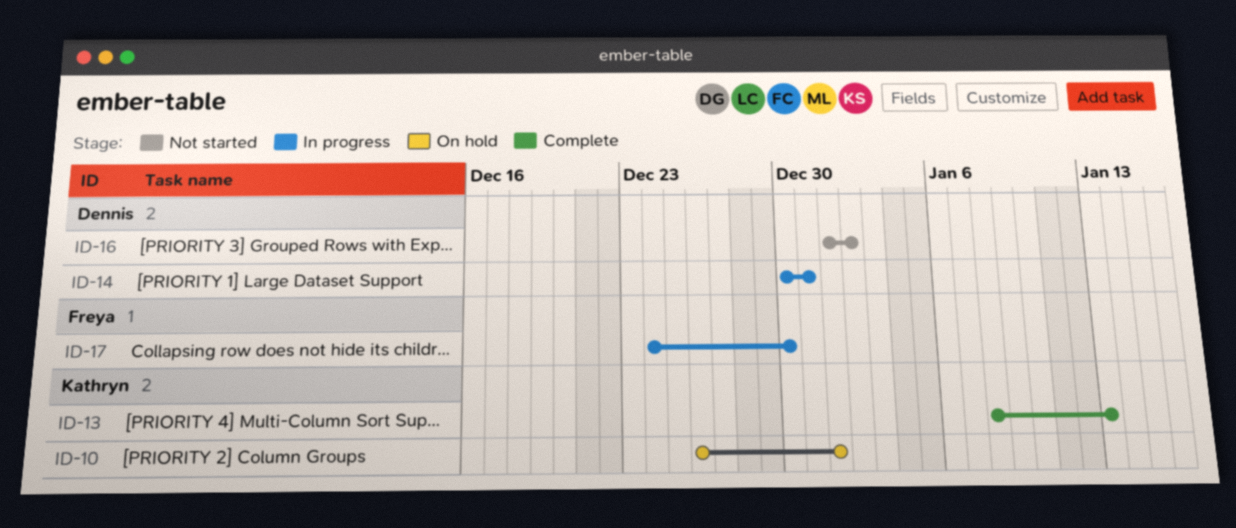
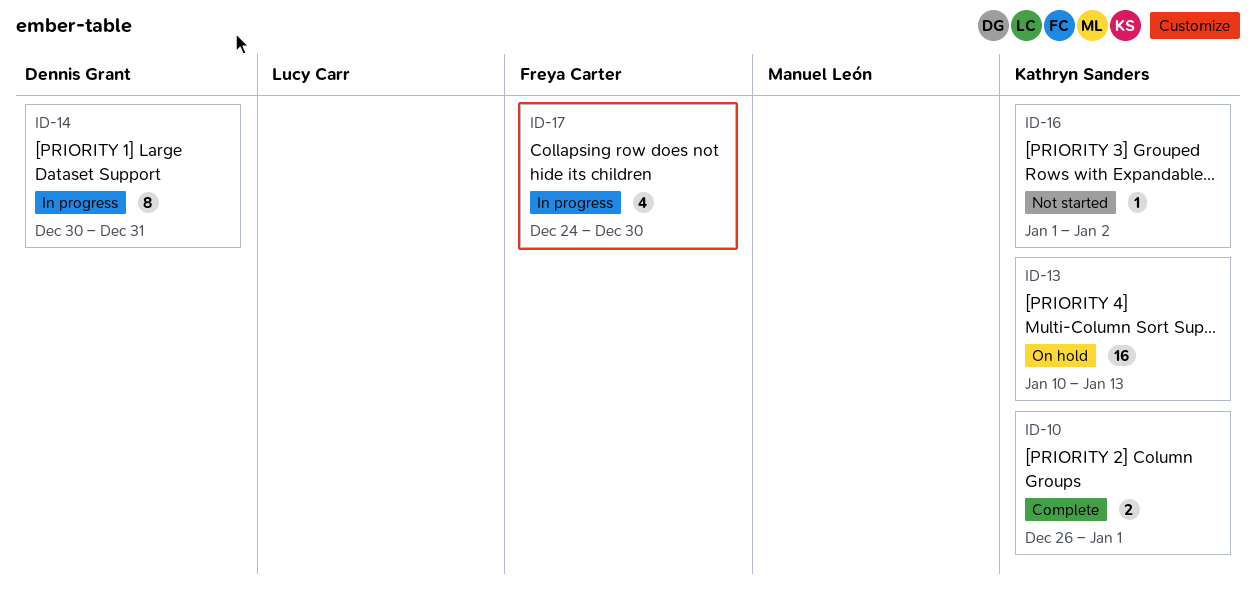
ID-10, status: On hold -> Complete
ID-13, status: Complete -> On hold
ID-13, start: Jan 8 -> Jan 10
ID-16, owner: Dennis Grant -> Kathryn Sanders

